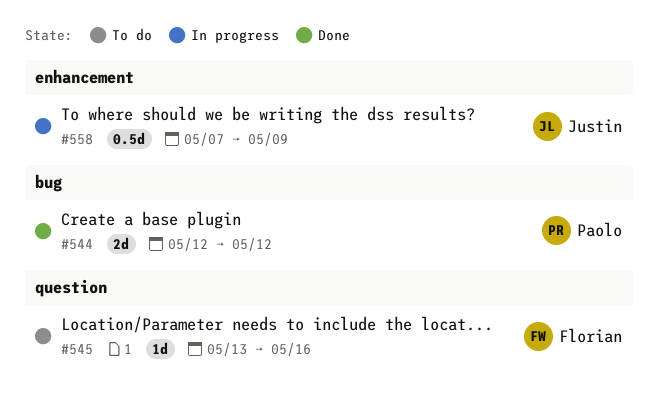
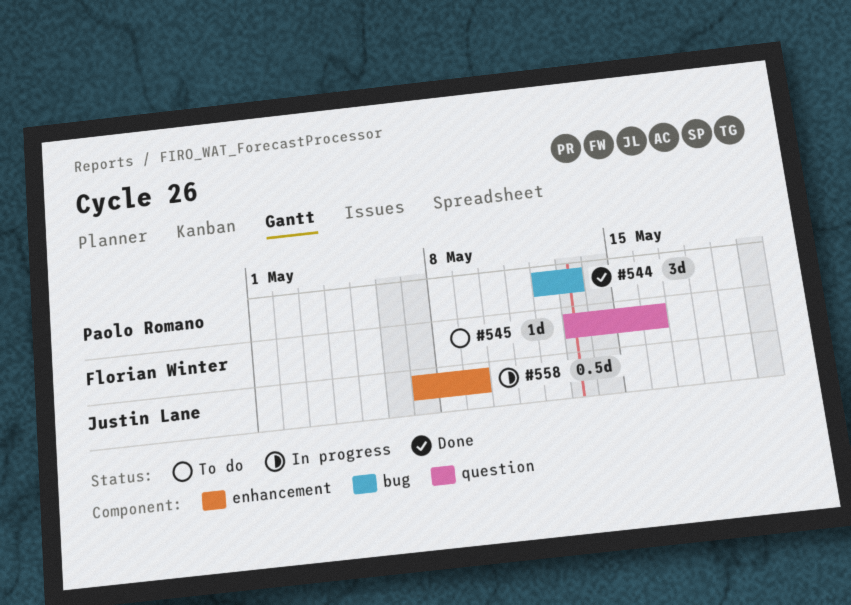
#544, estimate: 2d -> 3d
#544, due: May 12 -> May 13

